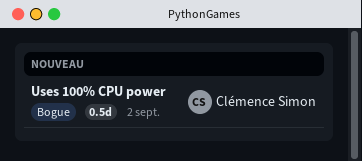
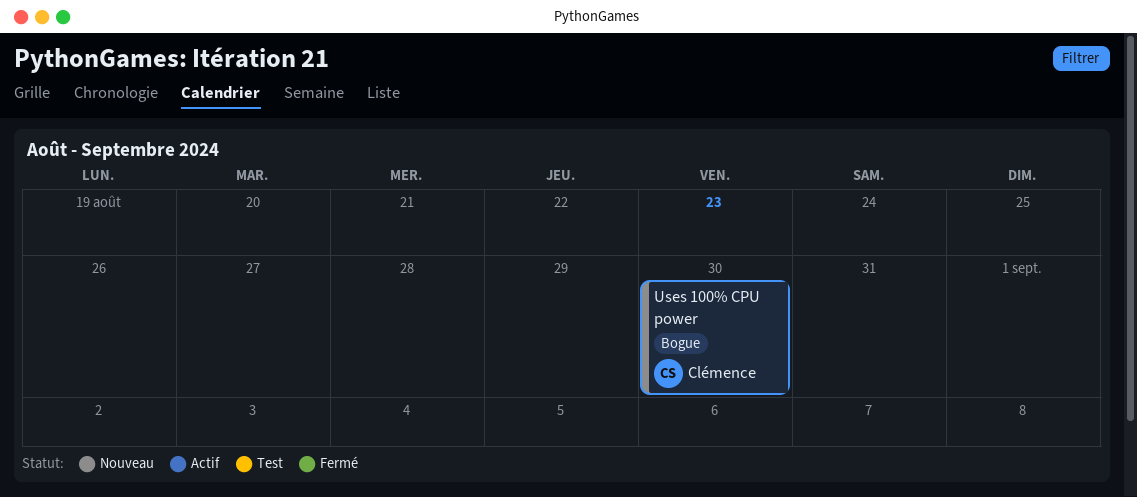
Uses 100% CPU power, due: Sep 2 -> Aug 30

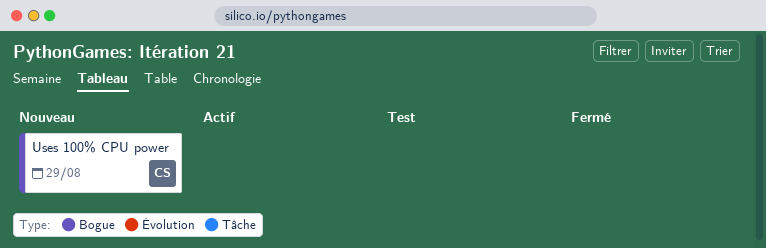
Uses 100% CPU power, due: Aug 30 -> Aug 29

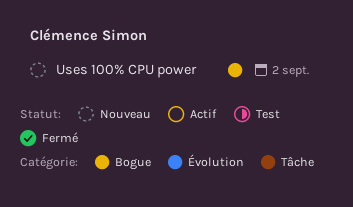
Uses 100% CPU power, due: Aug 29 -> Sep 2

